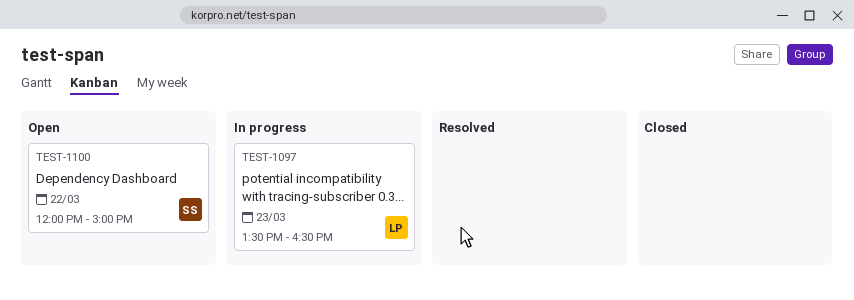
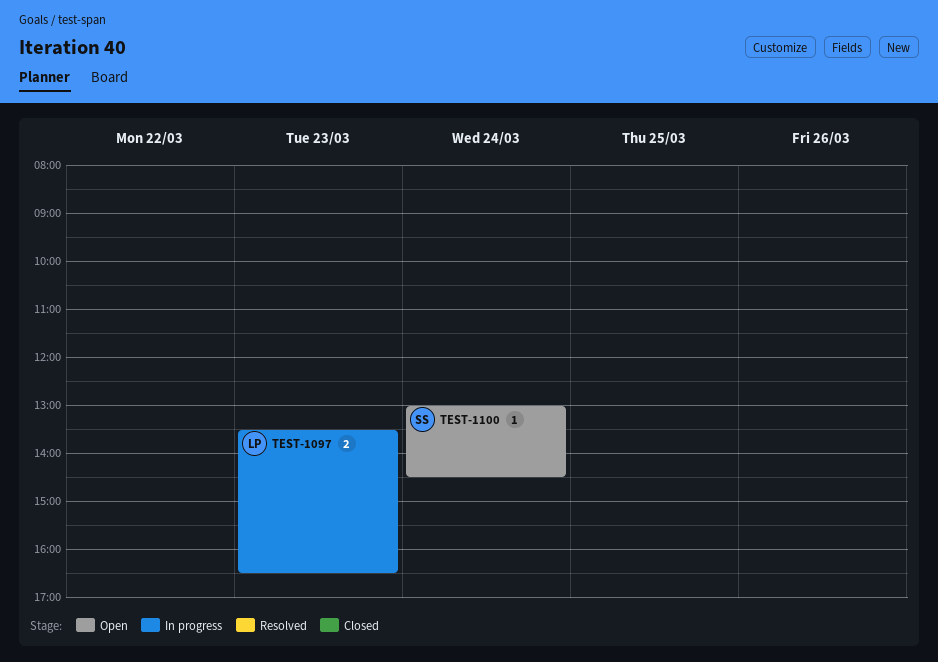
TEST-1100, day: Mar 22 -> Mar 24
TEST-1100, begins: 12:00 -> 13:00
TEST-1100, ends: 15:00 -> 14:30

